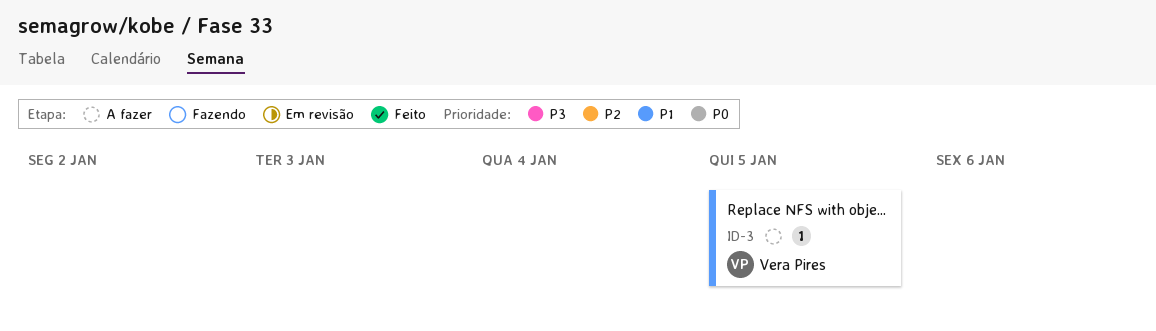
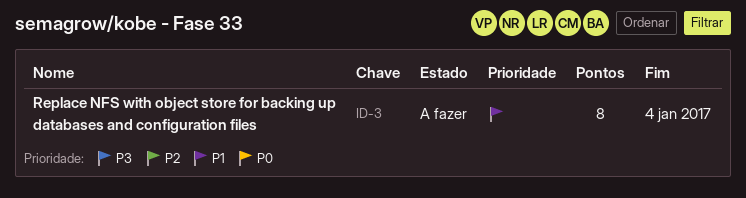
ID-3, estimate: 1 -> 8
ID-3, due: Jan 5 -> Jan 4

